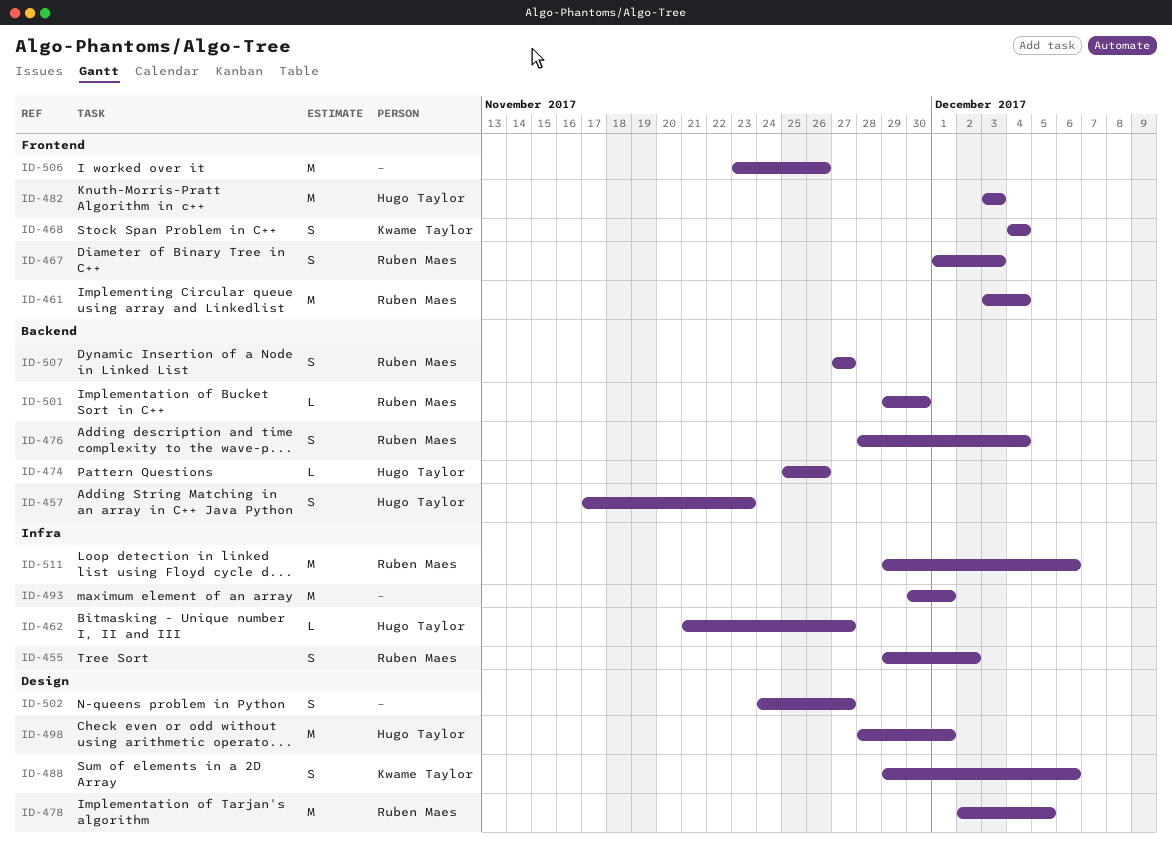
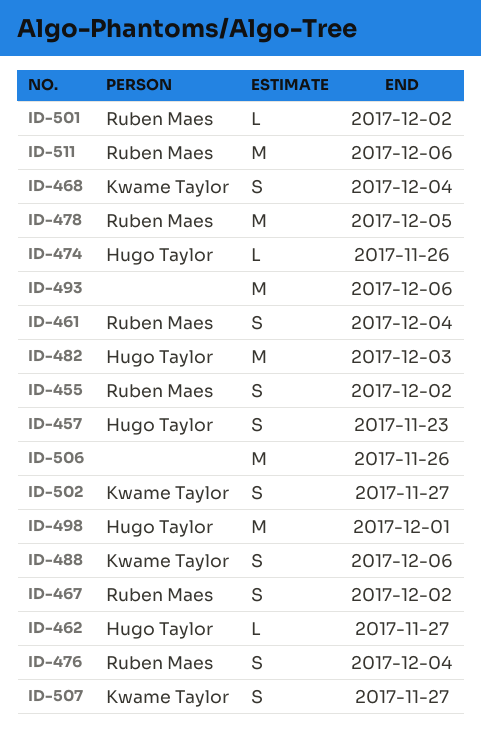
ID-461, estimate: M -> S
ID-467, due: Dec 3 -> Dec 2
ID-493, due: Dec 1 -> Dec 6
ID-501, due: Nov 30 -> Dec 2
ID-502, owner: none -> Kwame Taylor
ID-507, owner: Ruben Maes -> Kwame Taylor

